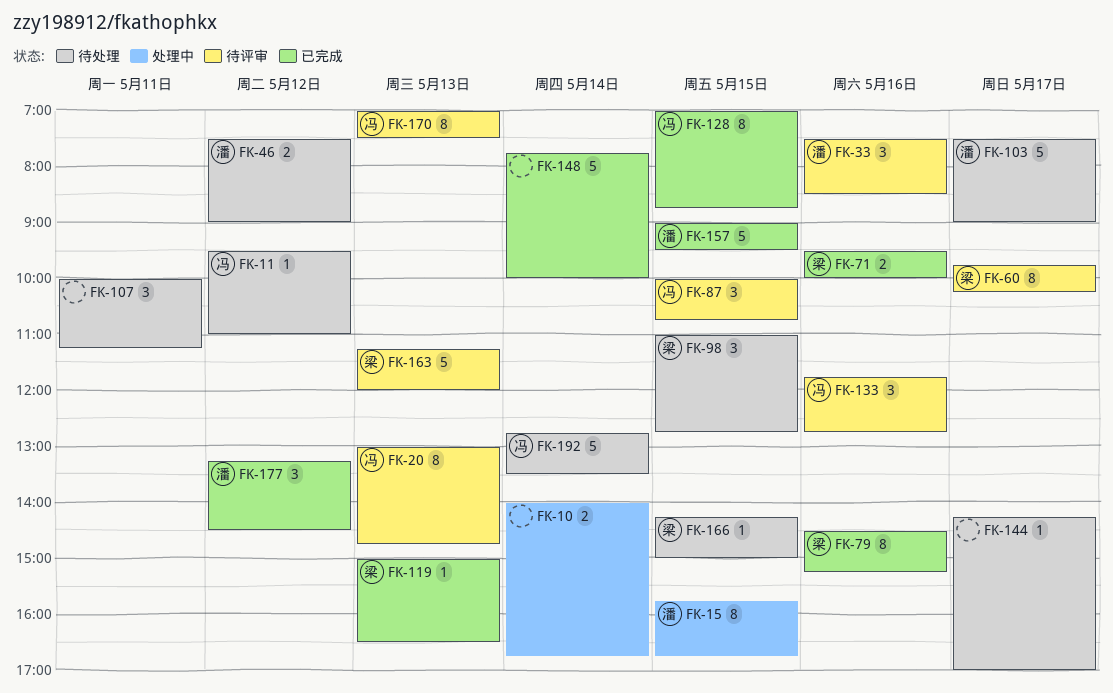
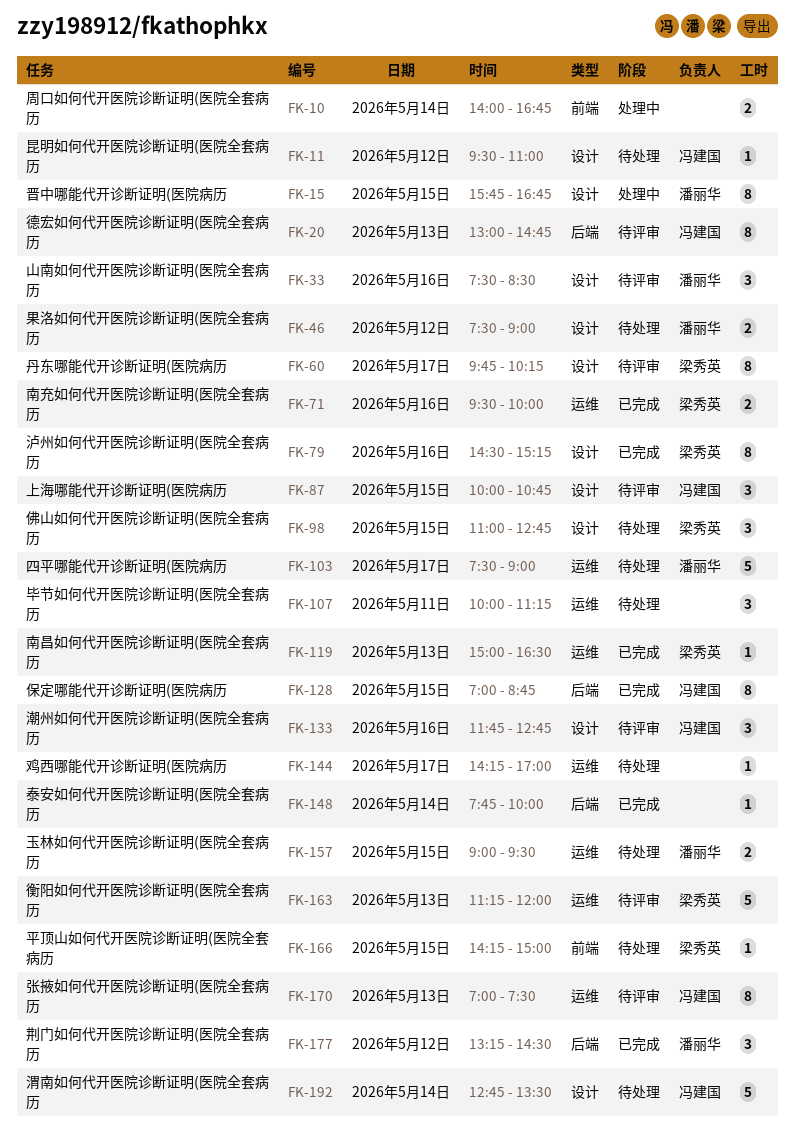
FK-148, estimate: 5 -> 1
FK-157, status: 已完成 -> 待处理
FK-157, estimate: 5 -> 2

